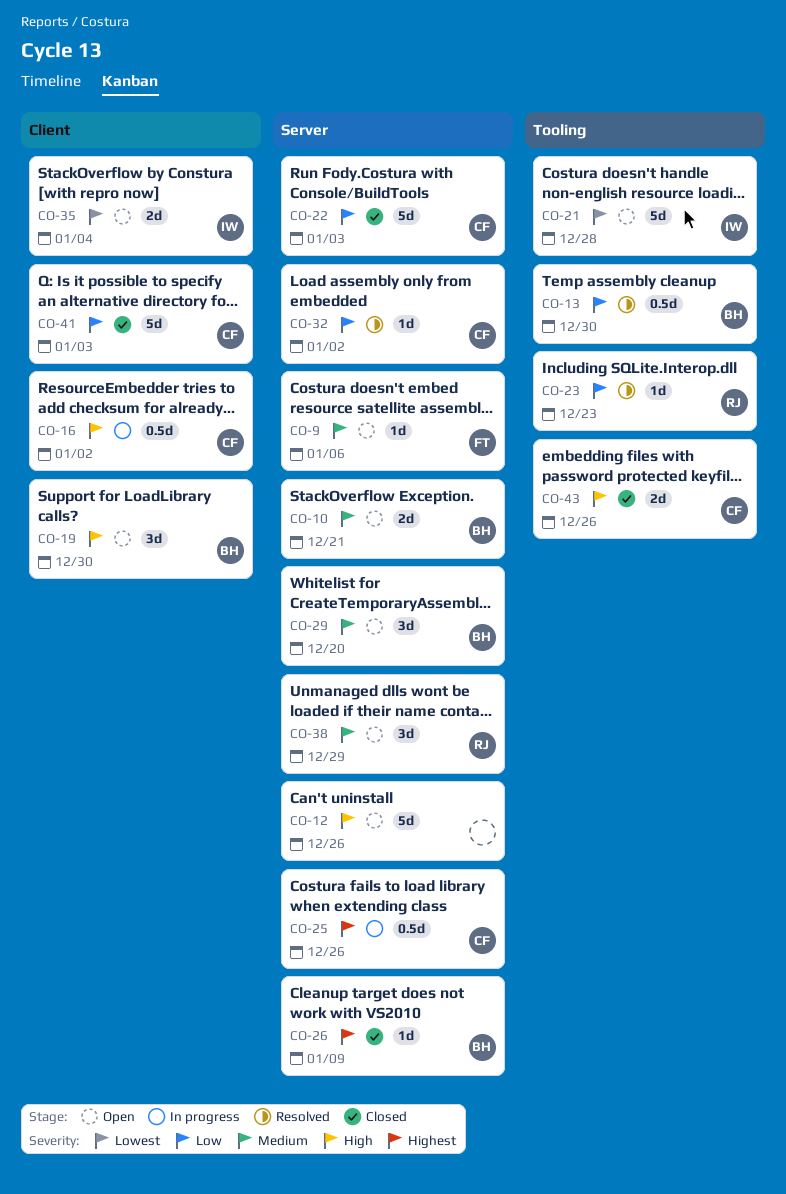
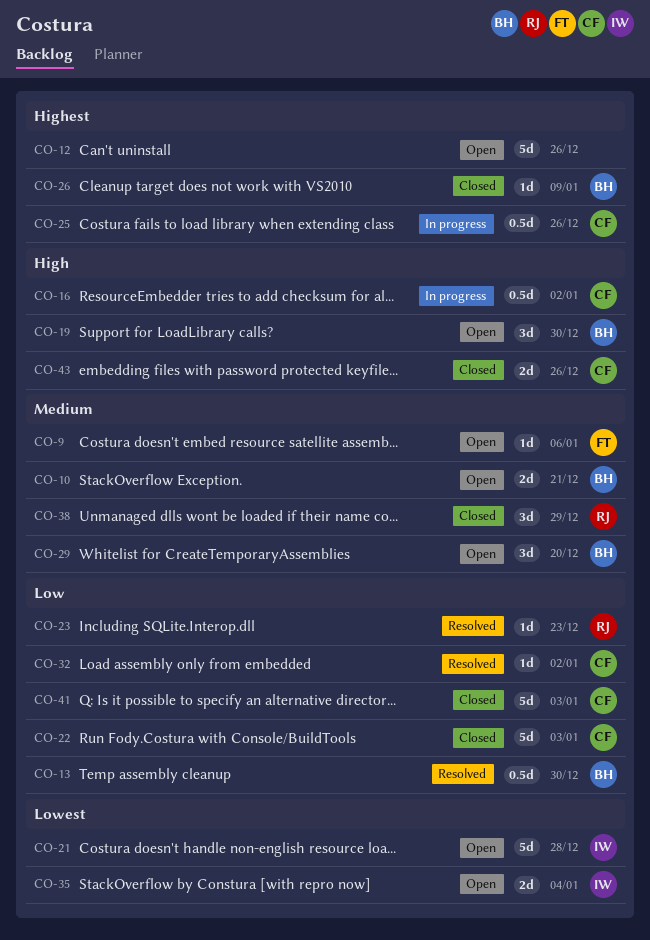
CO-12, priority: High -> Highest
CO-38, status: Open -> Closed

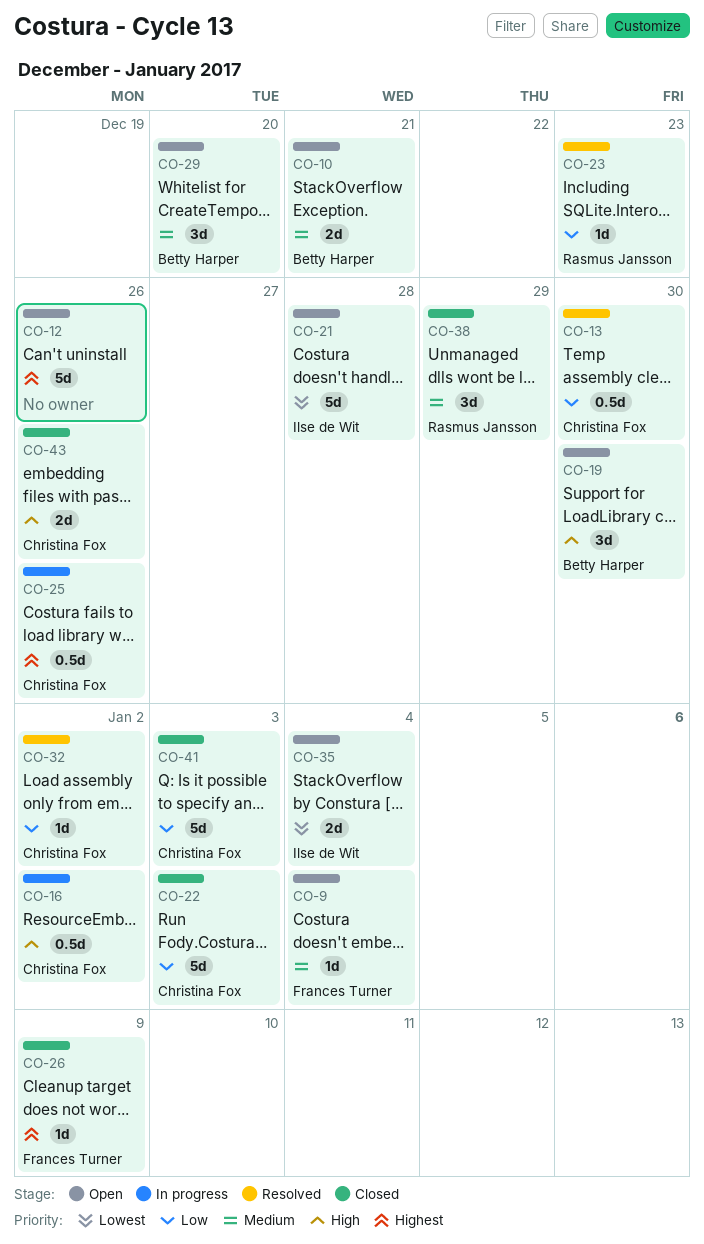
CO-9, due: Jan 6 -> Jan 4
CO-13, owner: Betty Harper -> Christina Fox
CO-26, owner: Betty Harper -> Frances Turner

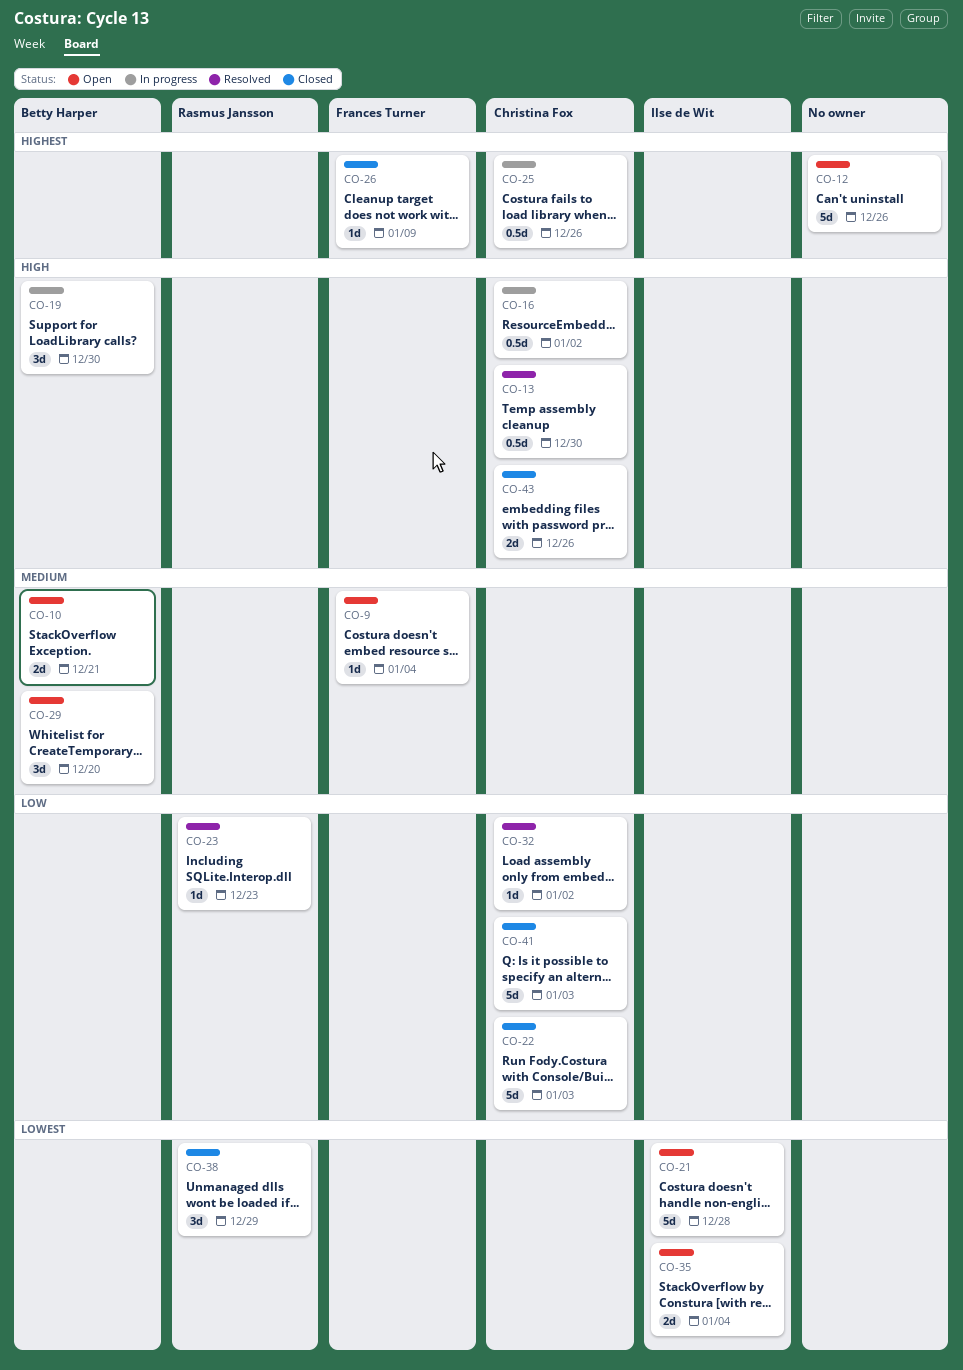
CO-13, priority: Low -> High
CO-19, status: Open -> In progress
CO-38, priority: Medium -> Lowest

